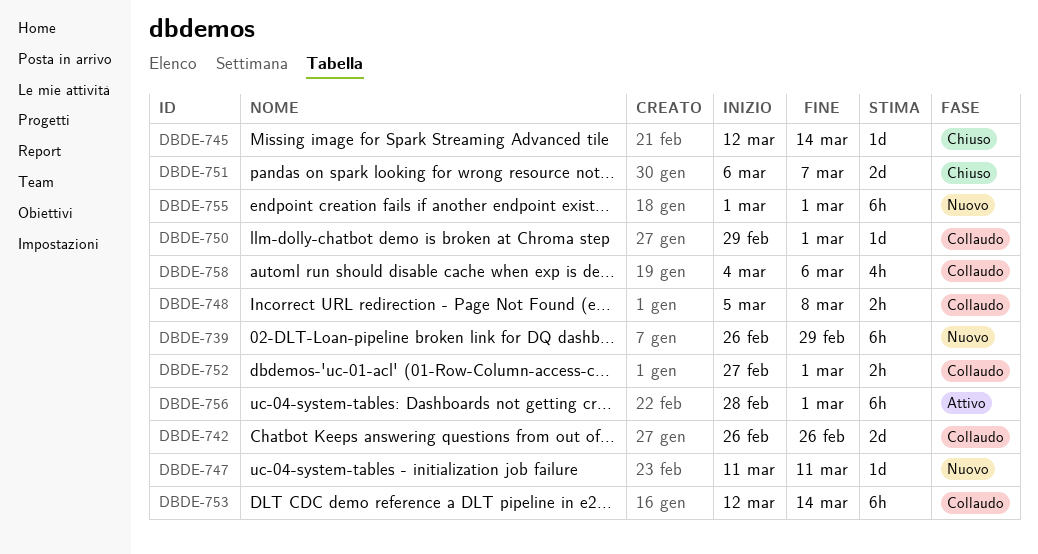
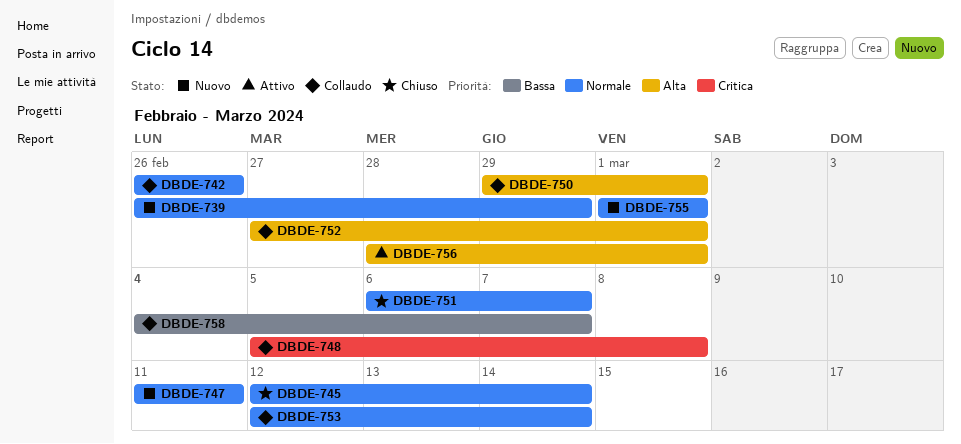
DBDE-758, due: Mar 6 -> Mar 7

